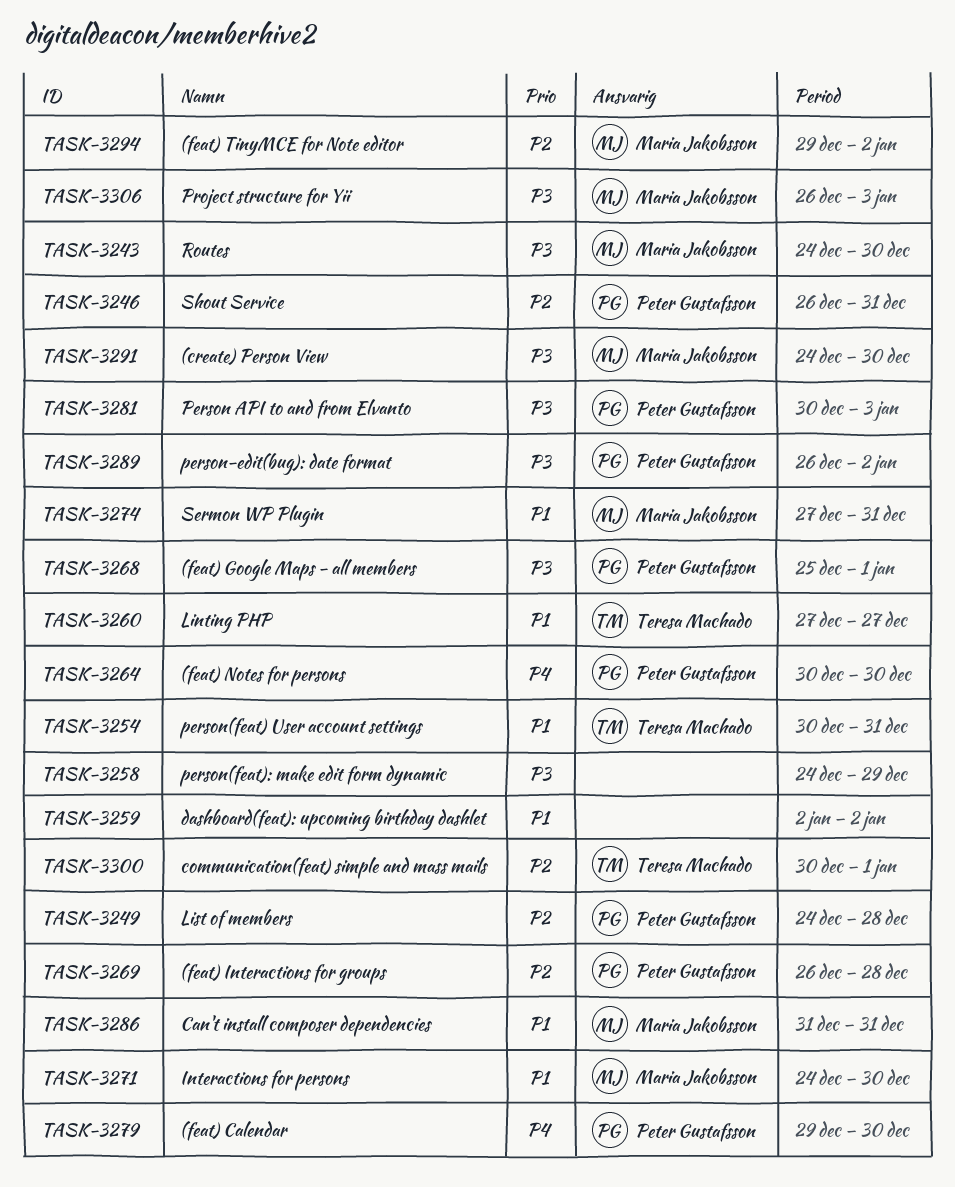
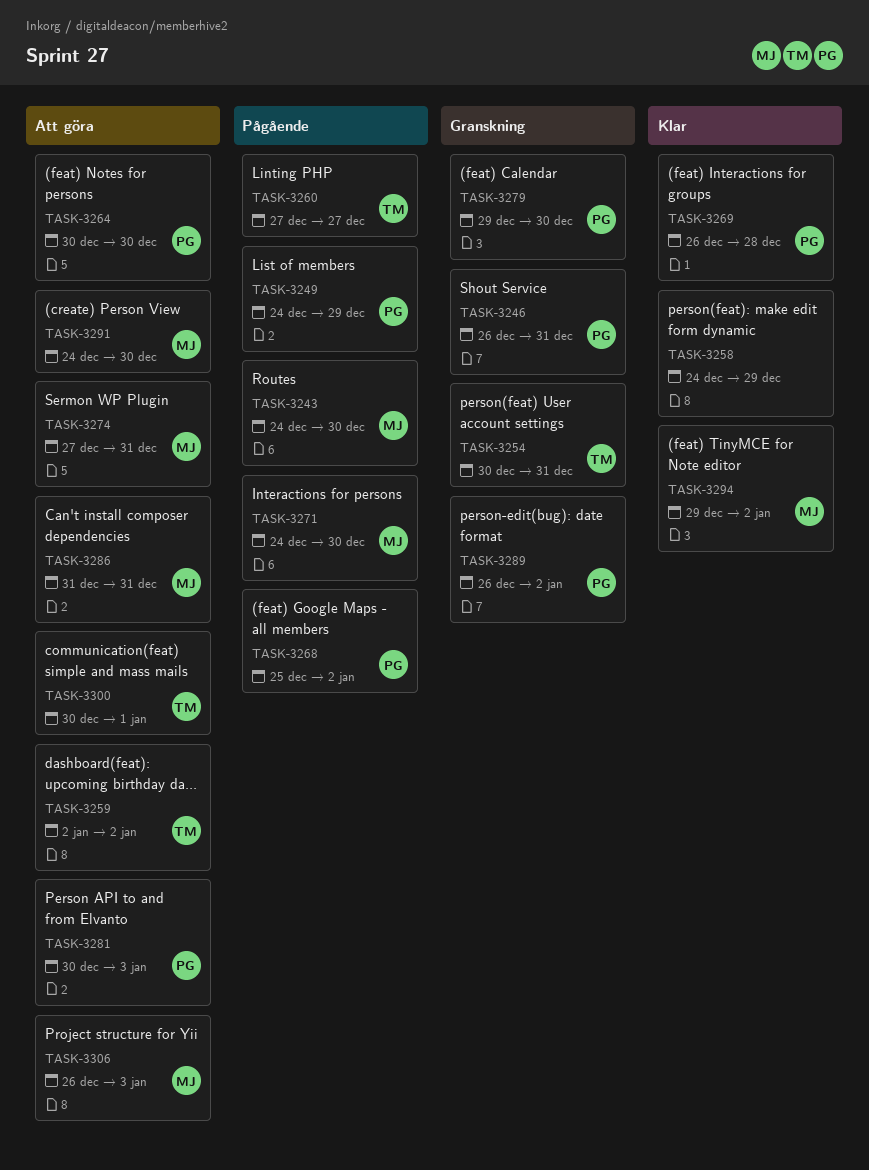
TASK-3249, due: Dec 28 -> Dec 29
TASK-3259, owner: none -> Teresa Machado
TASK-3268, due: Jan 1 -> Jan 2

